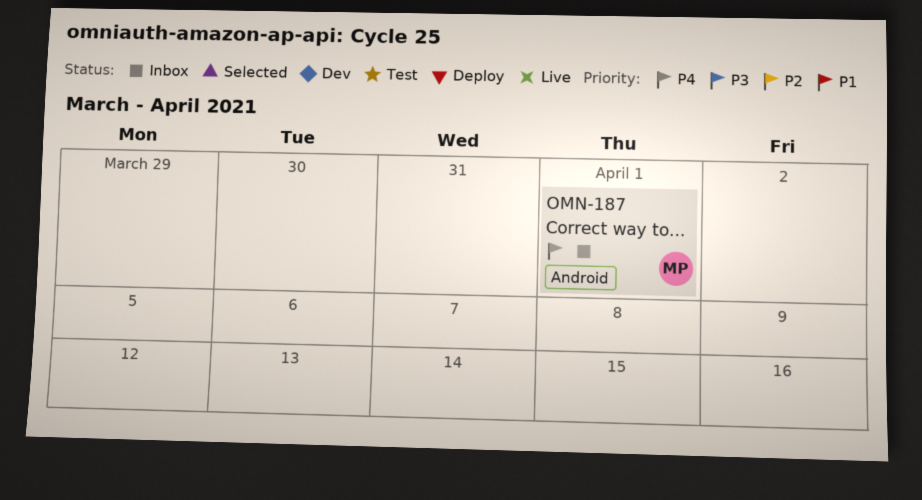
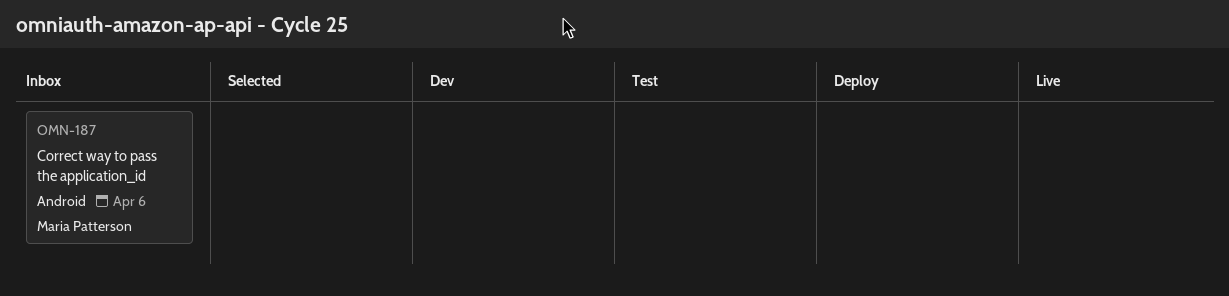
OMN-187, due: Apr 1 -> Apr 6

